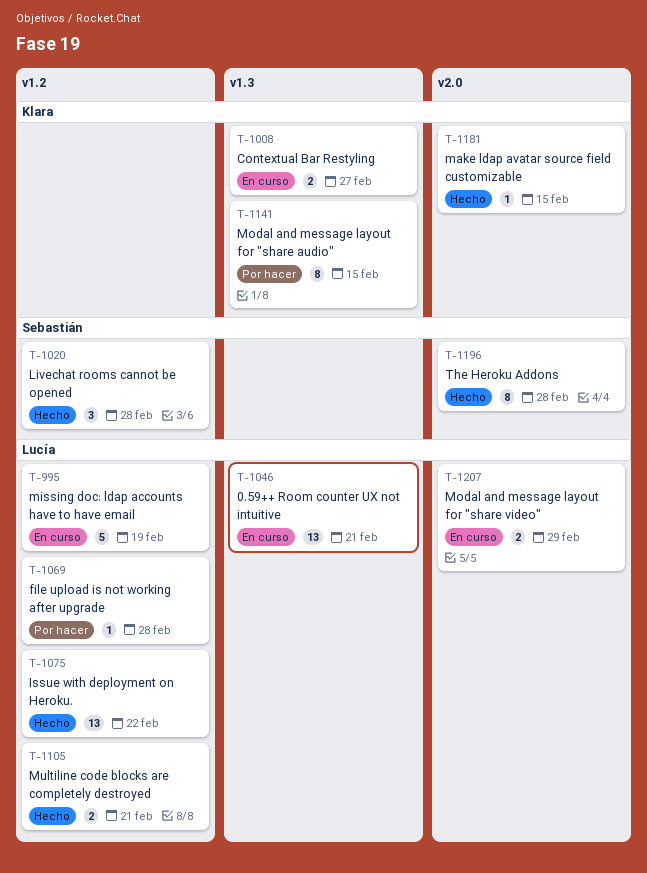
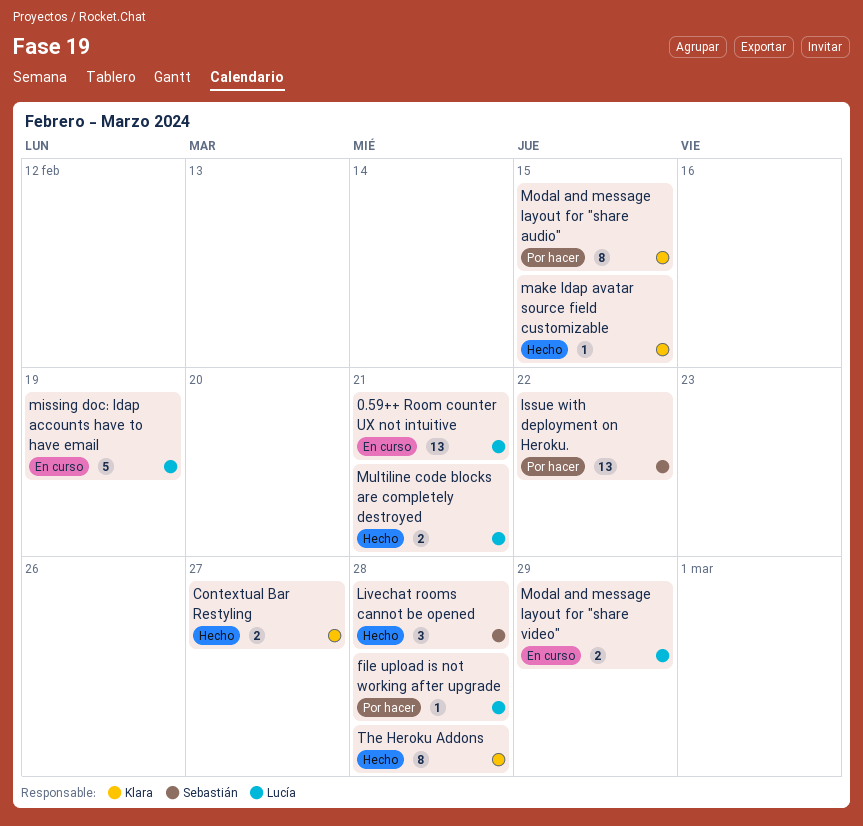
Contextual Bar Restyling, status: En curso -> Hecho
Issue with deployment on Heroku., status: Hecho -> Por hacer
Issue with deployment on Heroku., owner: Lucía -> Sebastián
The Heroku Addons, owner: Sebastián -> Klara

